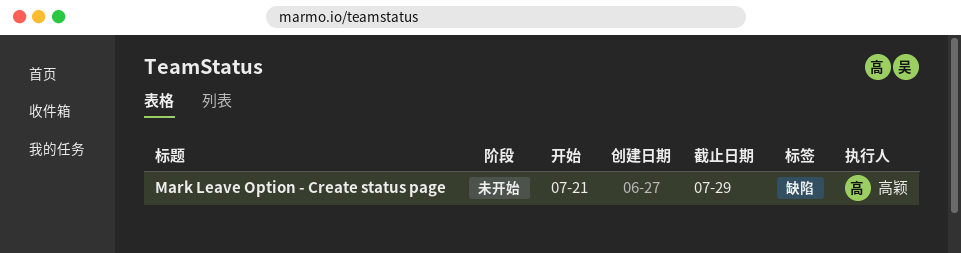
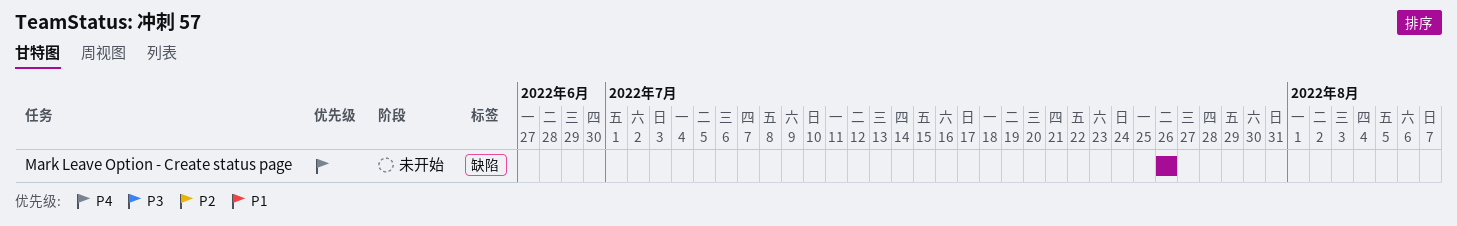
Mark Leave Option - Create status page, start: Jul 21 -> Jul 26
Mark Leave Option - Create status page, due: Jul 29 -> Jul 26

